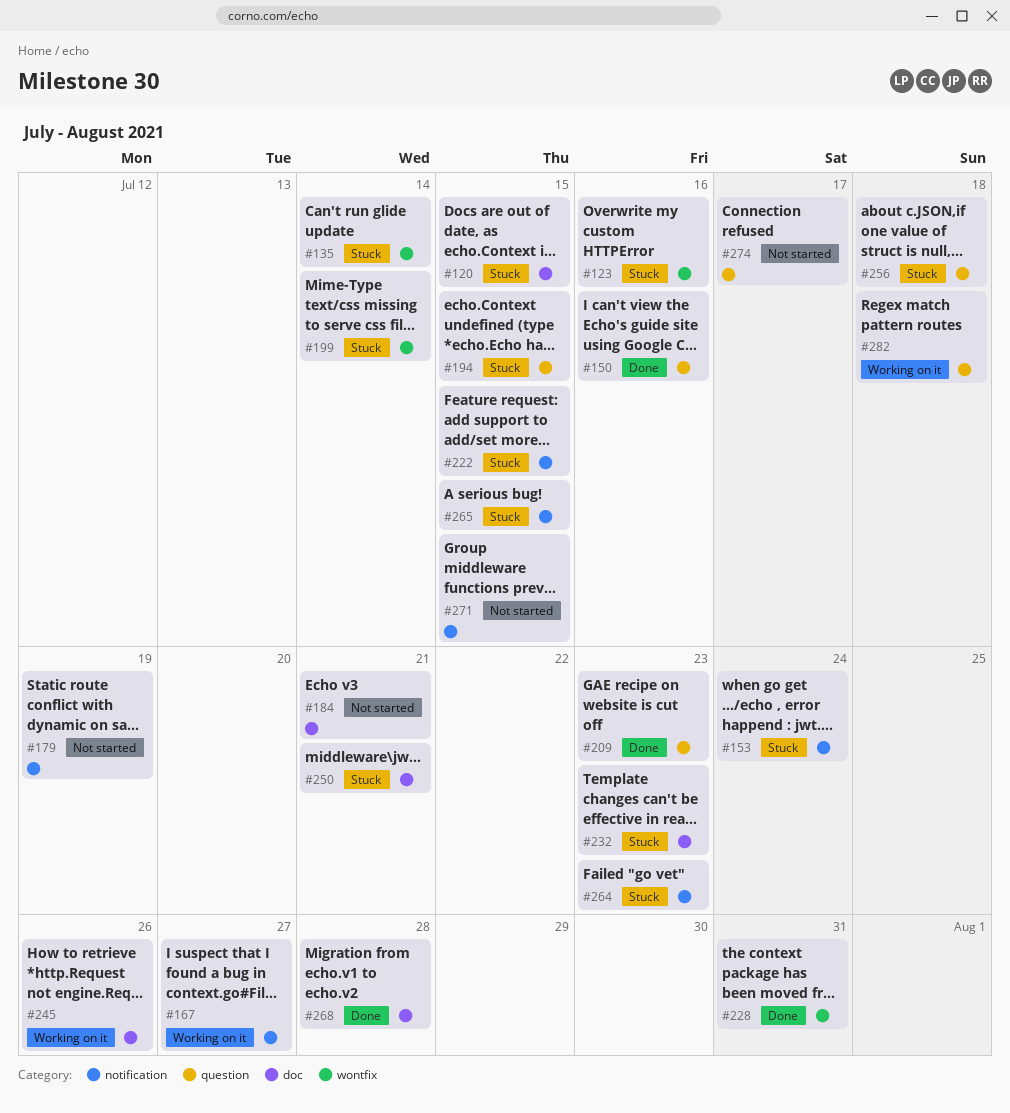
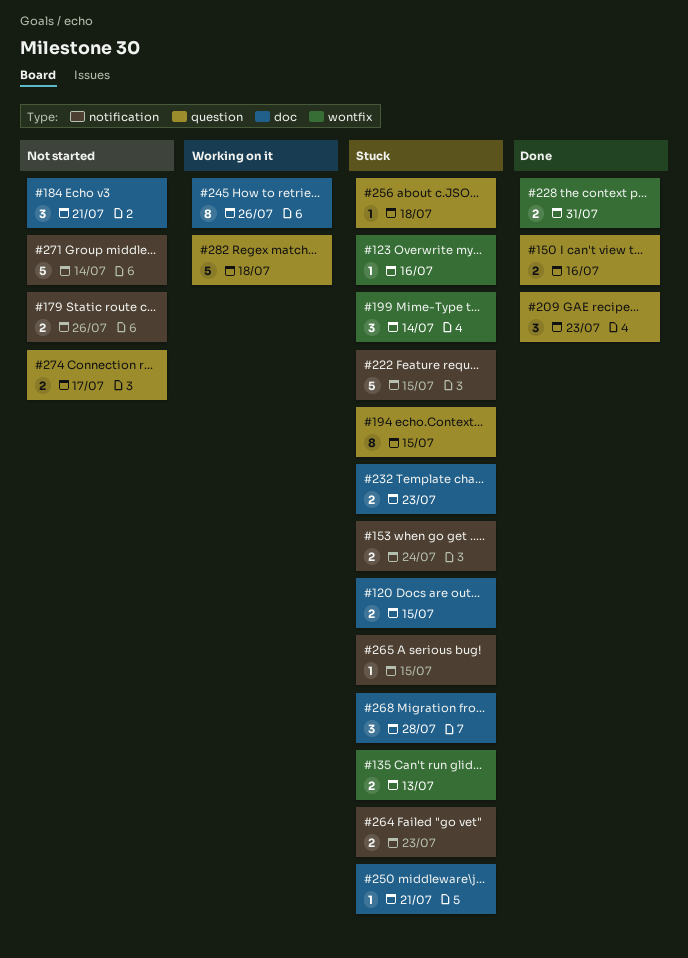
#135, due: Jul 14 -> Jul 13
#167: present -> none
#179, due: Jul 19 -> Jul 26
#268, status: Done -> Stuck
#271, due: Jul 15 -> Jul 14

